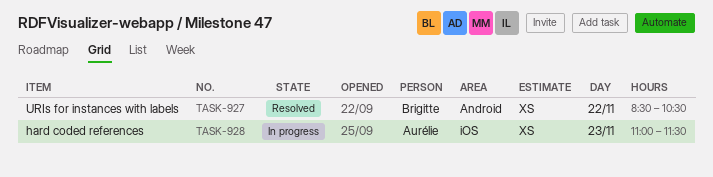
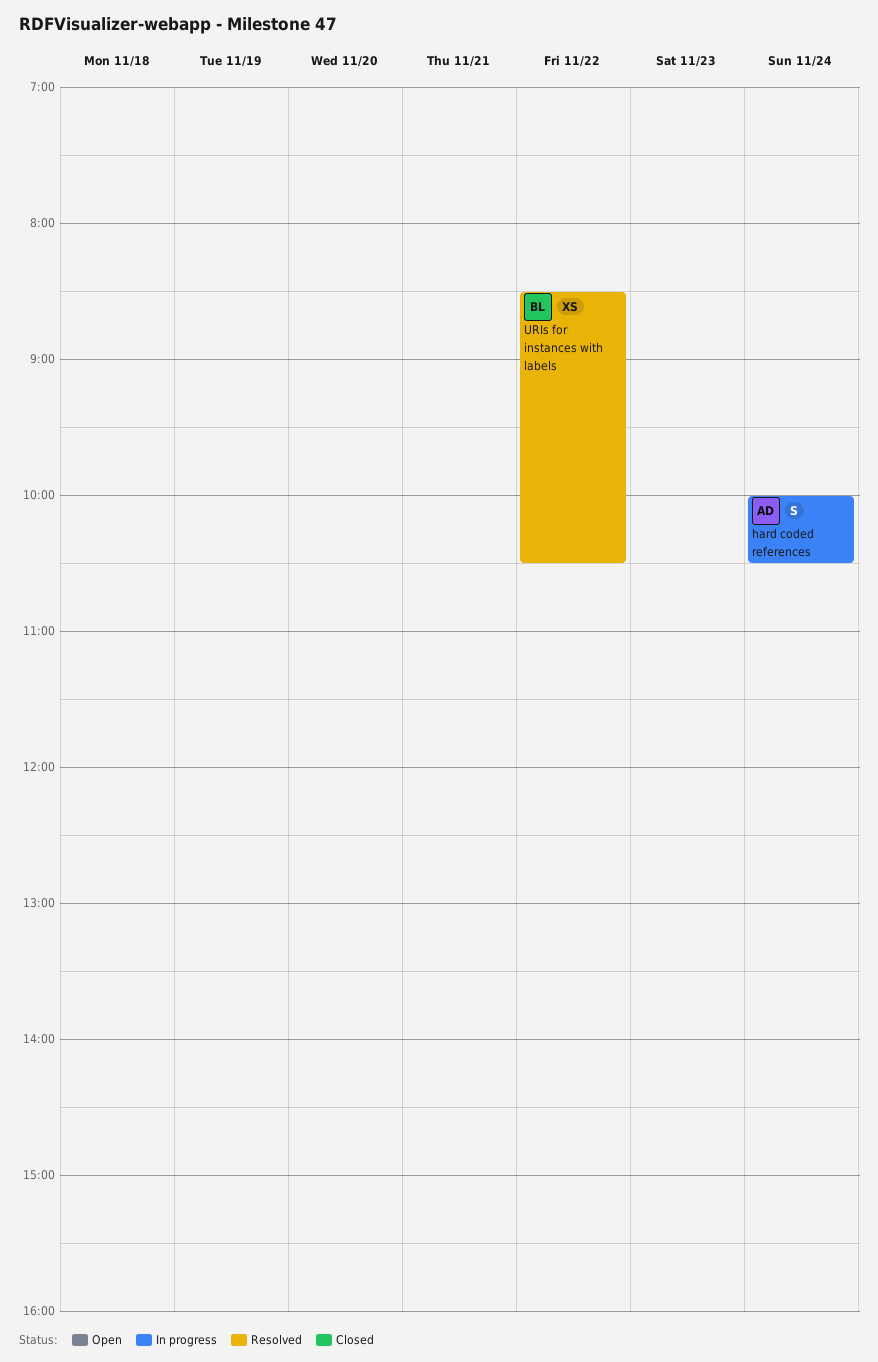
hard coded references, estimate: XS -> S
hard coded references, day: Nov 23 -> Nov 24
hard coded references, begins: 11:00 -> 10:00
hard coded references, ends: 11:30 -> 10:30

